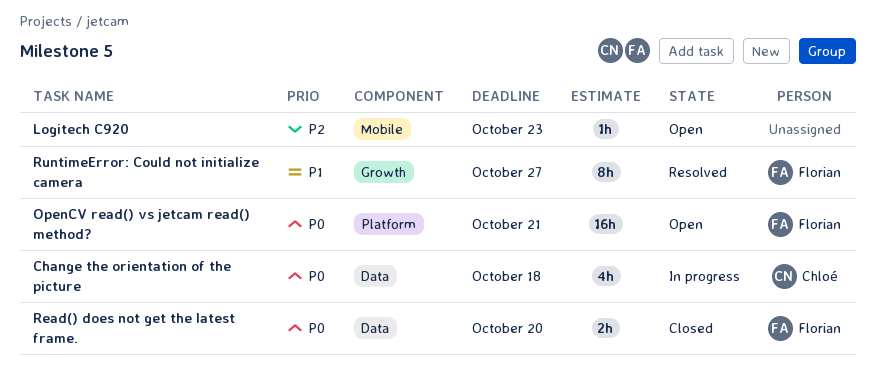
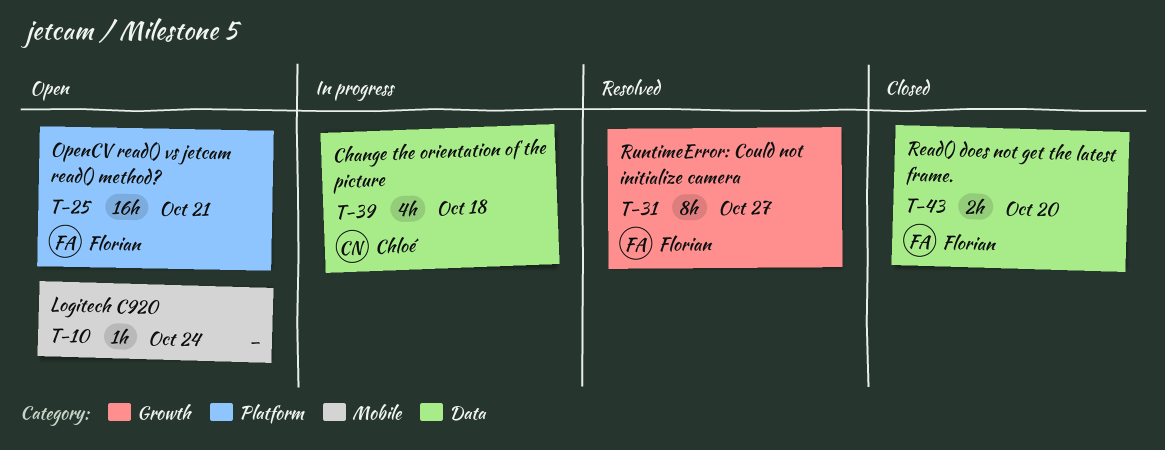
Logitech C920, due: Oct 23 -> Oct 24

